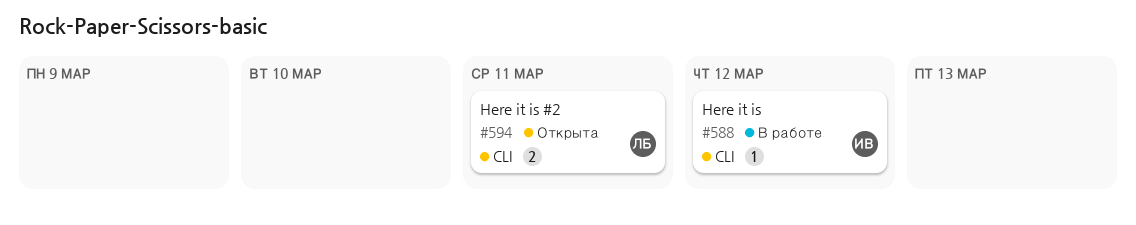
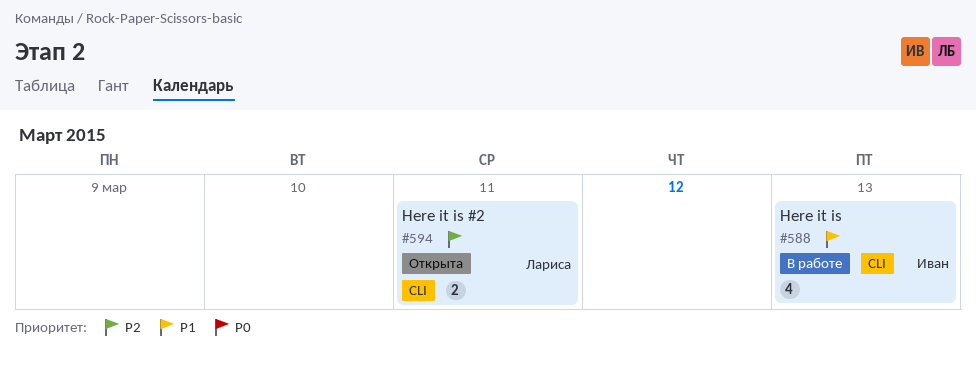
#588, estimate: 1 -> 4
#588, due: Mar 12 -> Mar 13

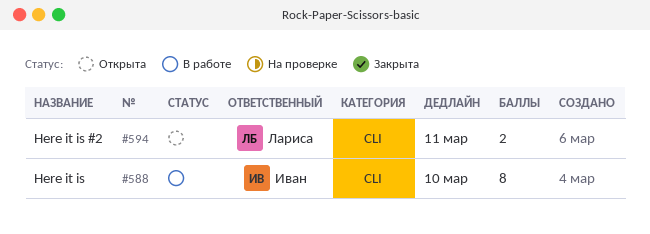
#588, estimate: 4 -> 8
#588, due: Mar 13 -> Mar 10

